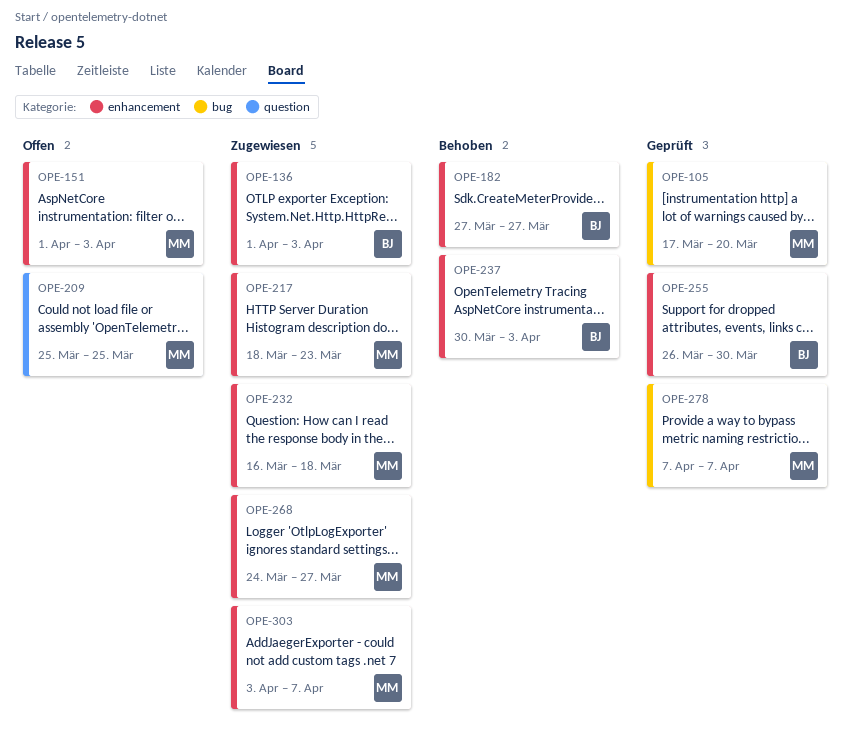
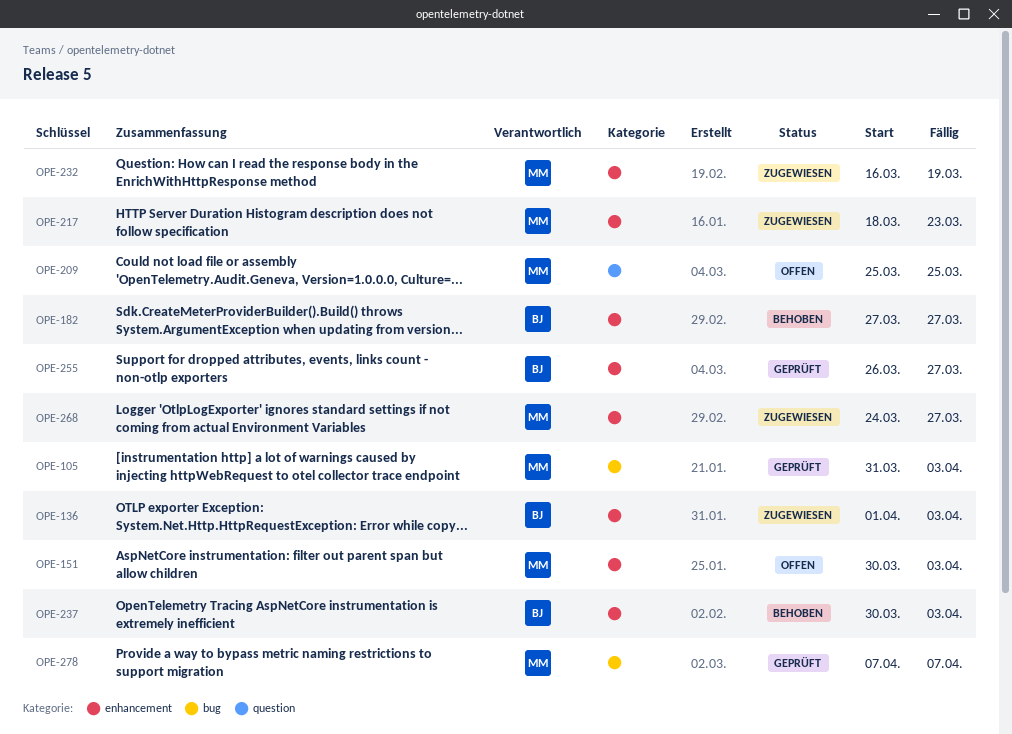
OPE-105, start: Mar 17 -> Mar 31
OPE-105, due: Mar 20 -> Apr 3
OPE-151, start: Apr 1 -> Mar 30
OPE-232, due: Mar 18 -> Mar 19
OPE-255, due: Mar 30 -> Mar 27
OPE-303: present -> none

